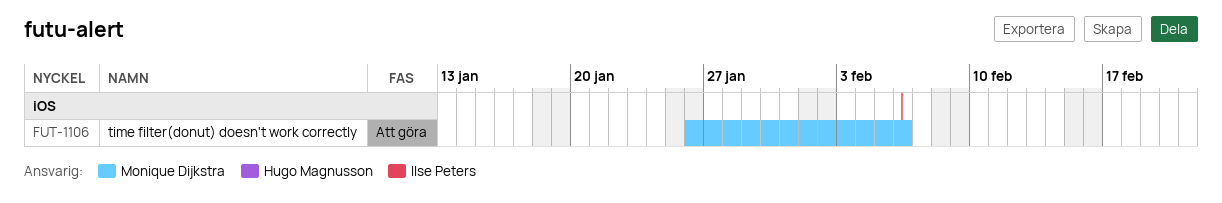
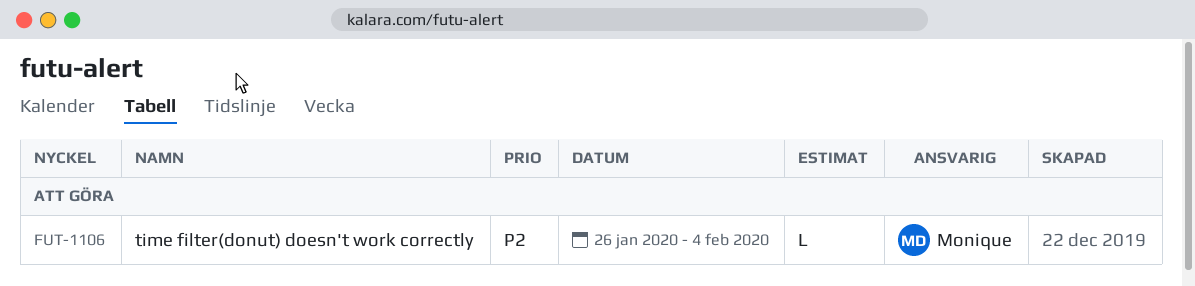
FUT-1106, due: Feb 6 -> Feb 4

